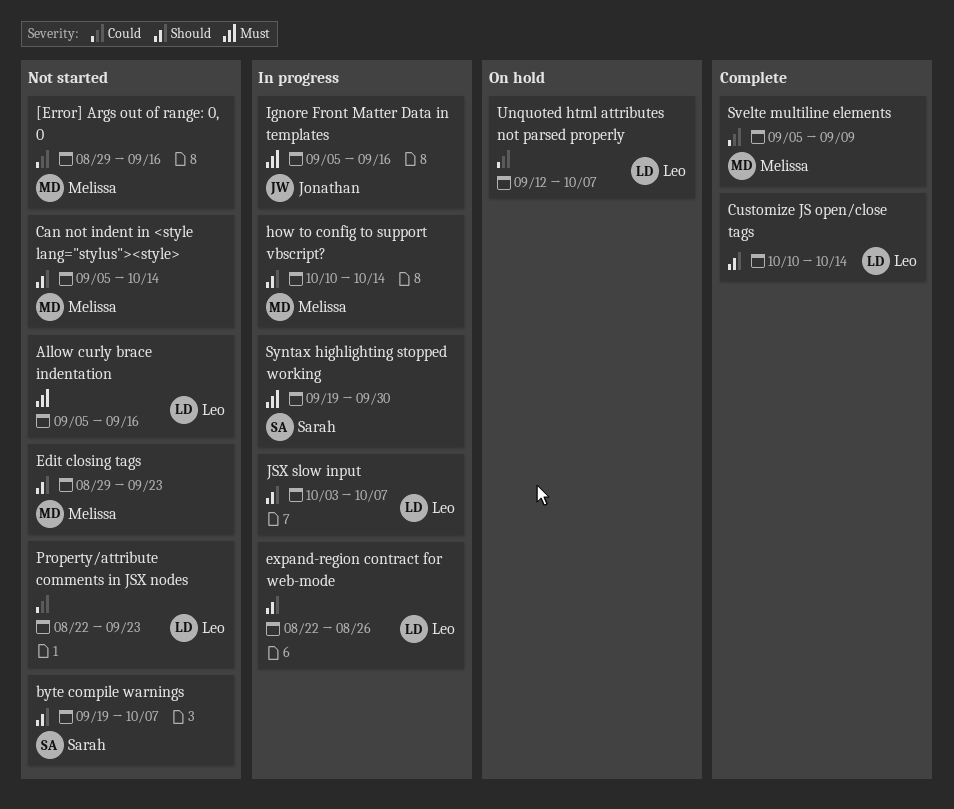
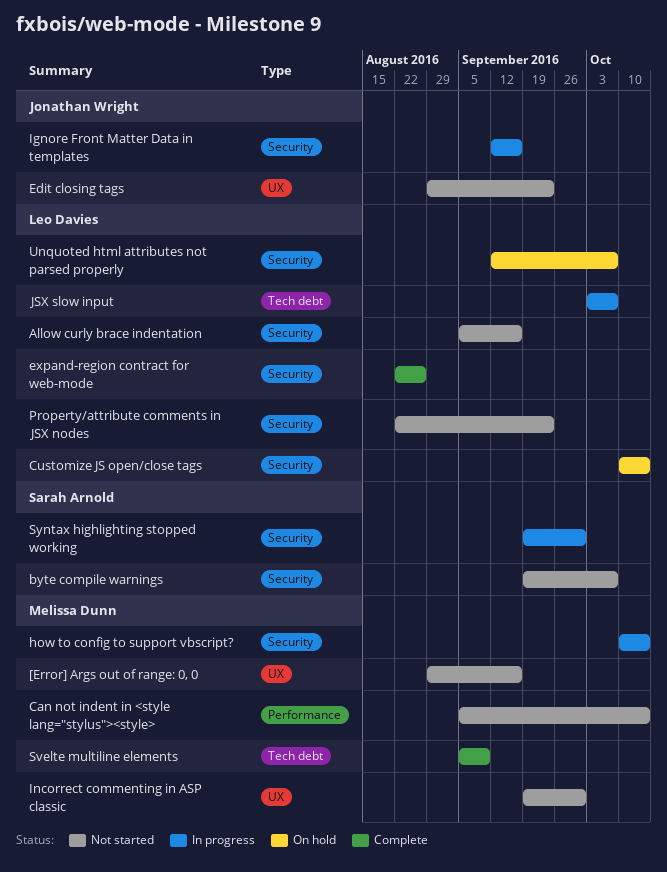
Customize JS open/close tags, status: Complete -> On hold
Edit closing tags, owner: Melissa Dunn -> Jonathan Wright
expand-region contract for web-mode, status: In progress -> Complete
Ignore Front Matter Data in templates, start: Sep 5 -> Sep 12
Incorrect commenting in ASP classic: none -> present

